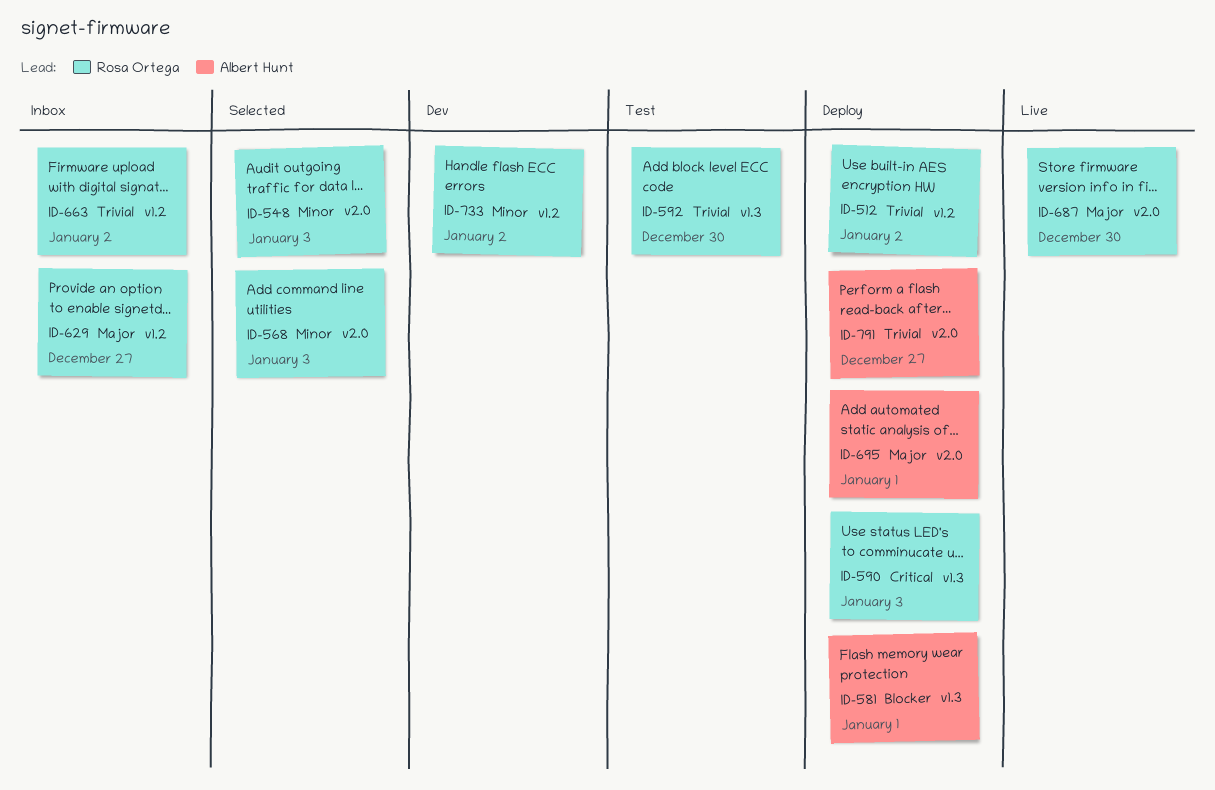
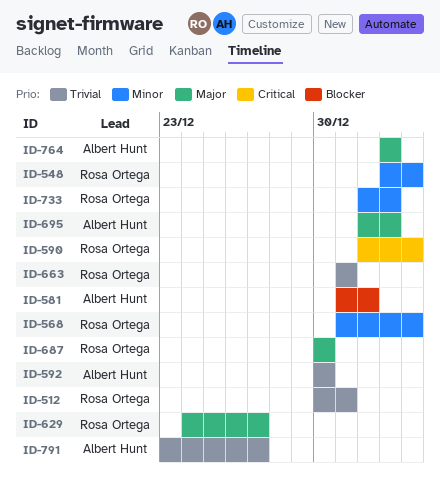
ID-512, due: Jan 2 -> Dec 31
ID-592, owner: Rosa Ortega -> Albert Hunt
ID-663, due: Jan 2 -> Dec 31
ID-695, due: Jan 1 -> Jan 2
ID-764: none -> present

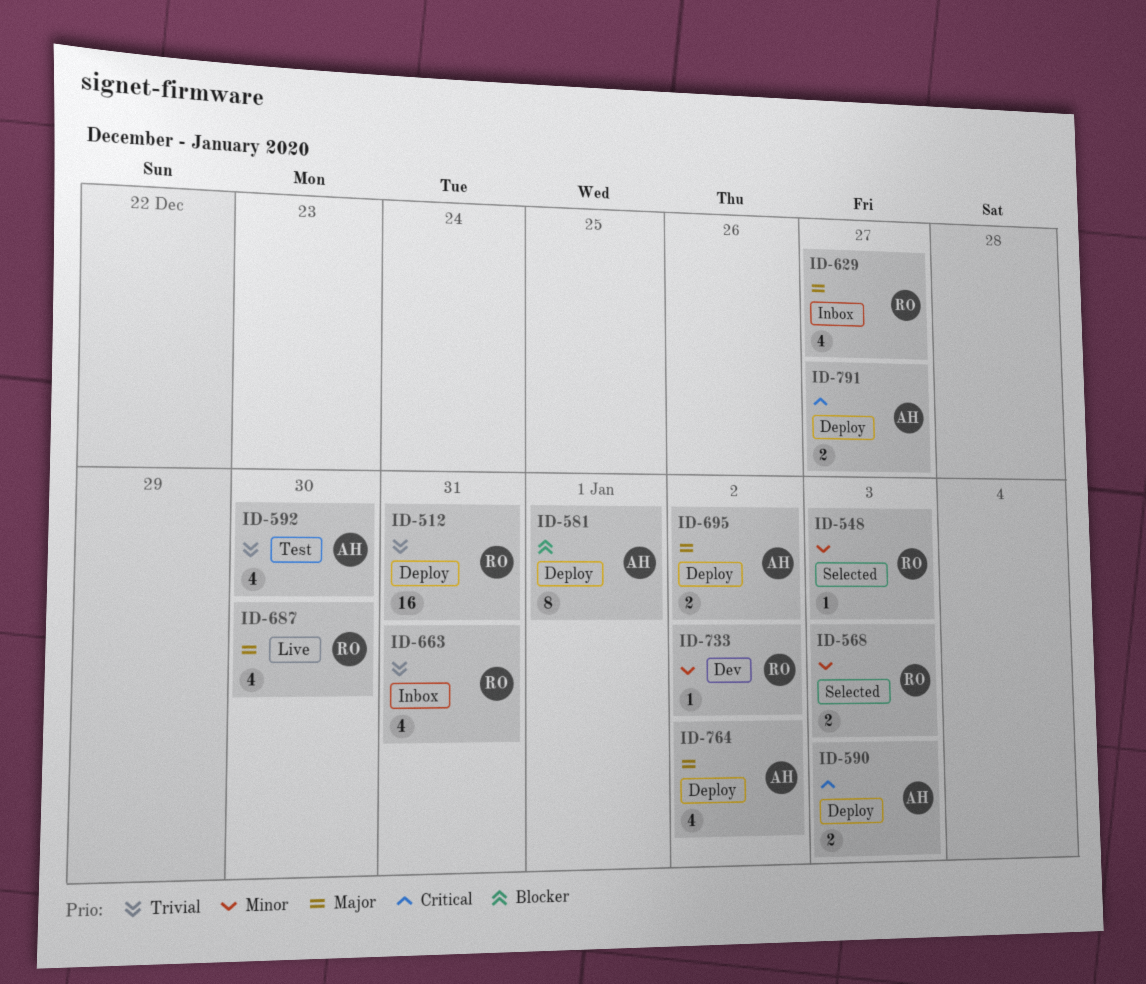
ID-590, owner: Rosa Ortega -> Albert Hunt
ID-791, priority: Trivial -> Critical

